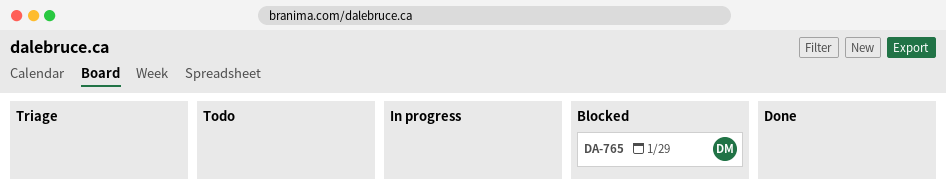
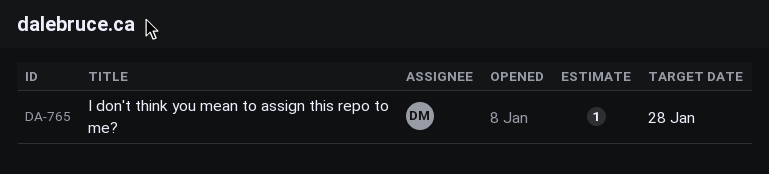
DA-765, due: Jan 29 -> Jan 28

